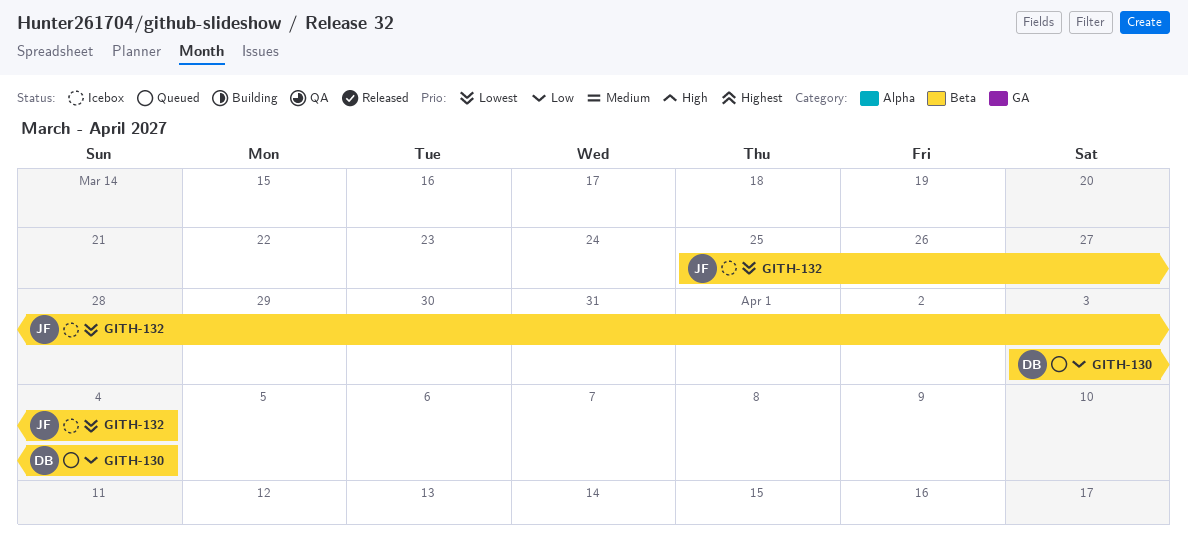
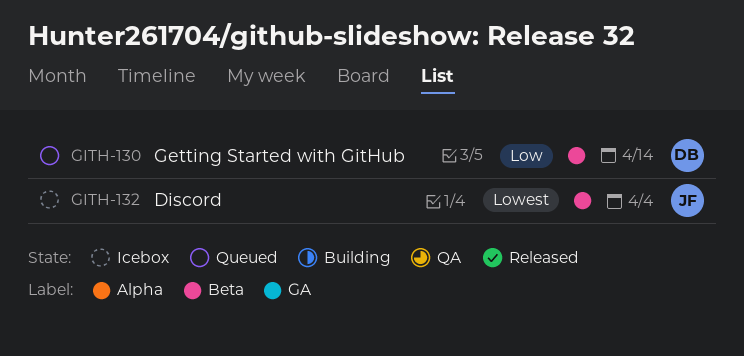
GITH-130, due: Apr 4 -> Apr 14

